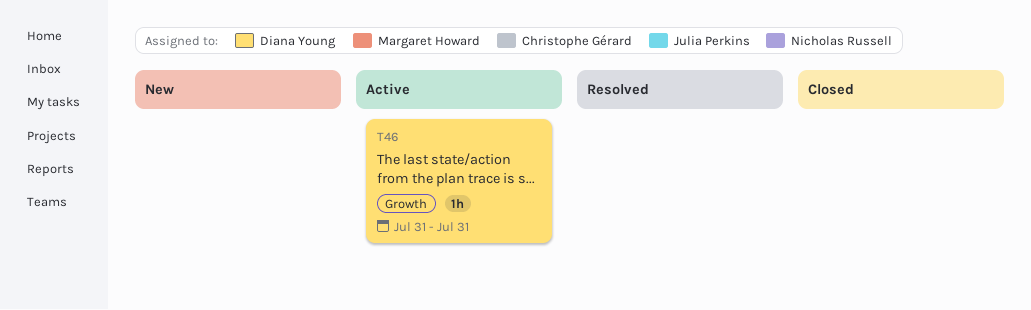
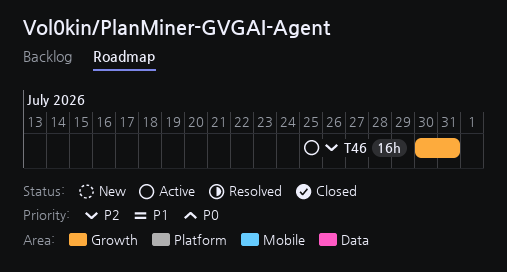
T46, estimate: 1h -> 16h
T46, start: Jul 31 -> Jul 30

